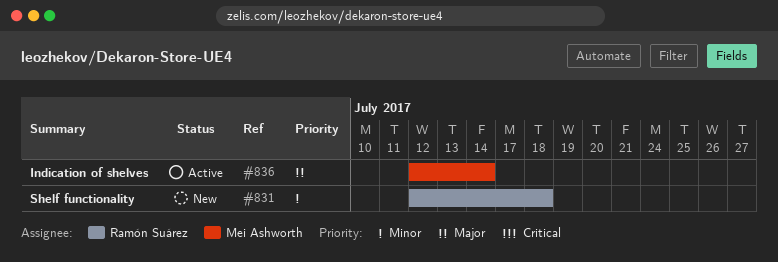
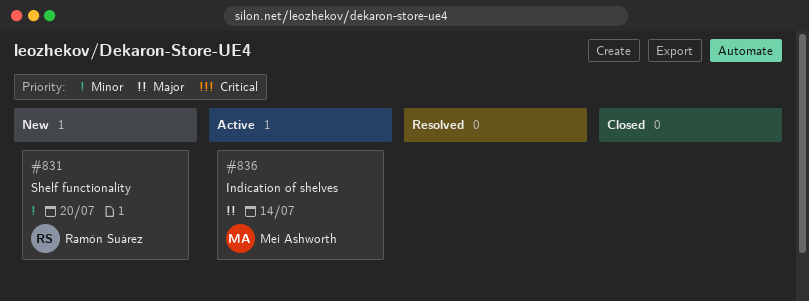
#831, due: Jul 18 -> Jul 20

